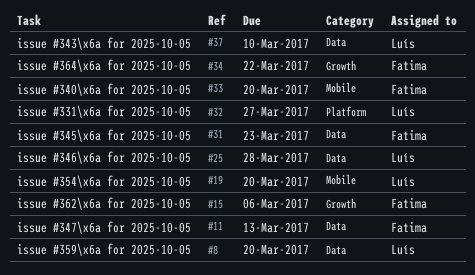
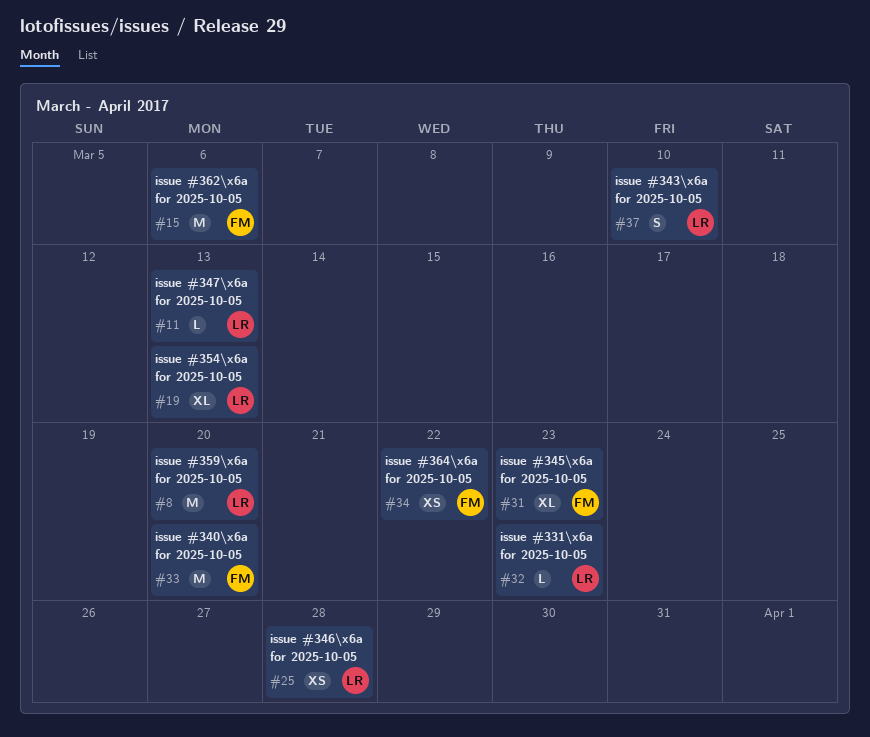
#11, owner: Fatima -> Luís
#19, due: Mar 20 -> Mar 13
#32, due: Mar 27 -> Mar 23

